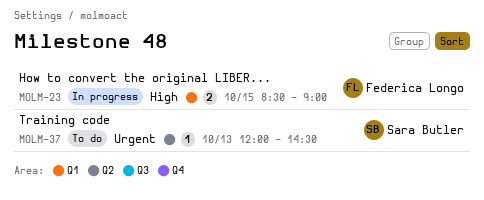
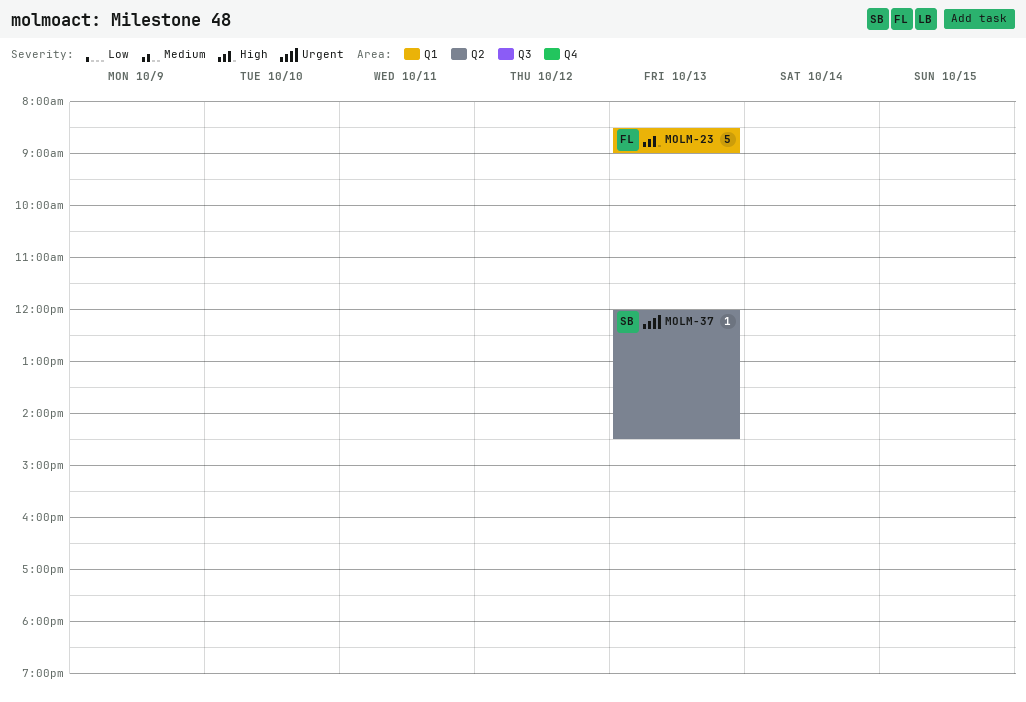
MOLM-23, estimate: 2 -> 5
MOLM-23, day: Oct 15 -> Oct 13

